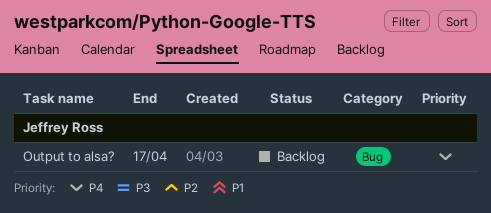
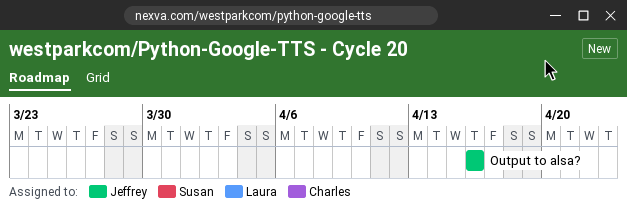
Output to alsa?, due: Apr 17 -> Apr 16

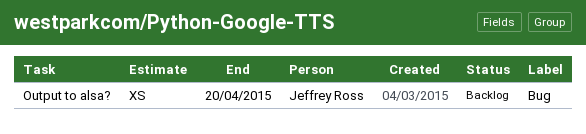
Output to alsa?, due: Apr 16 -> Apr 20

